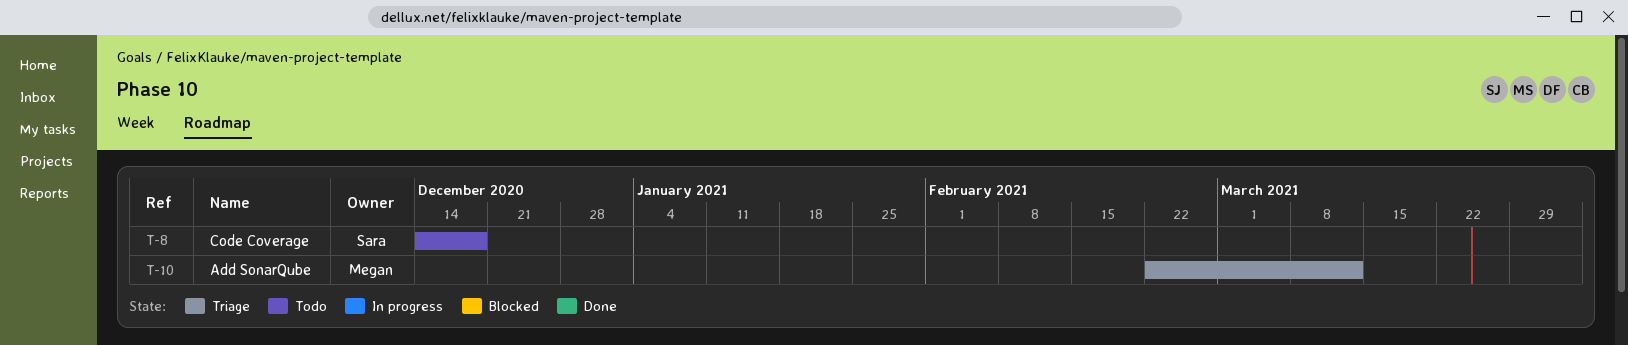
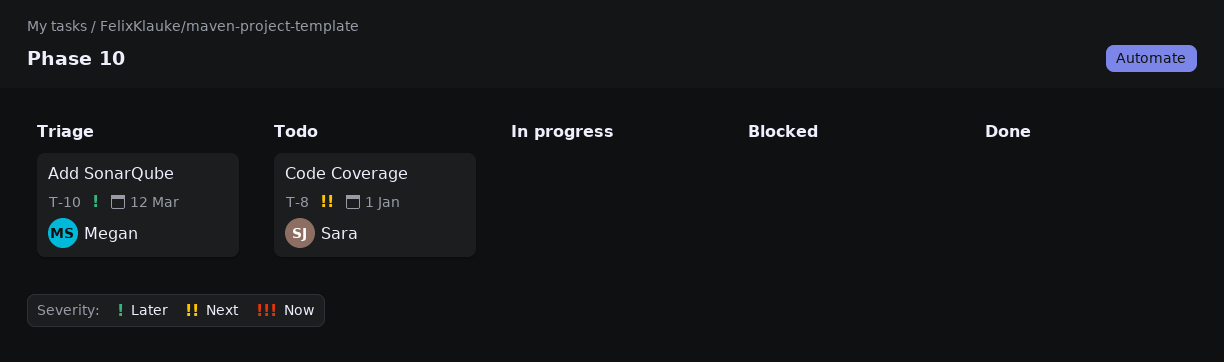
T-8, due: Dec 18 -> Jan 1

